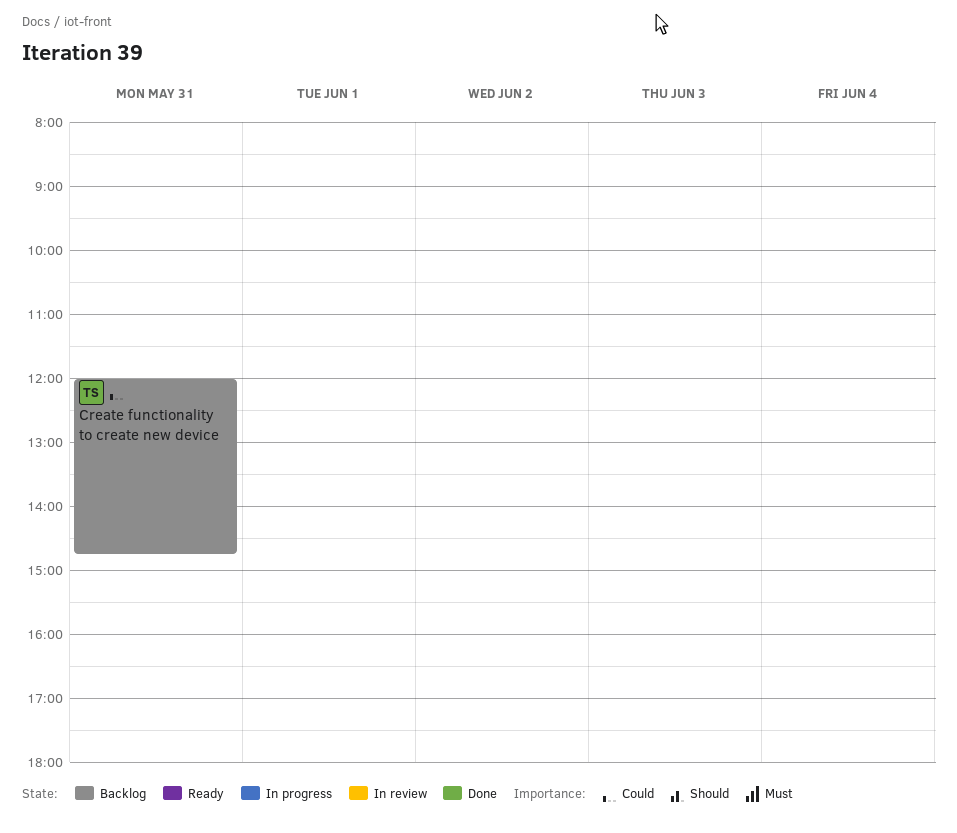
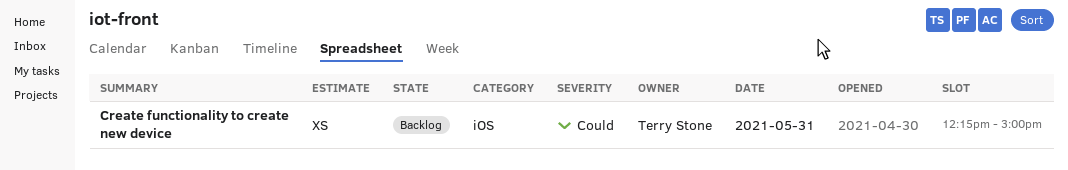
Create functionality to create new device, begins: 12:00 -> 12:15
Create functionality to create new device, ends: 14:45 -> 15:00

